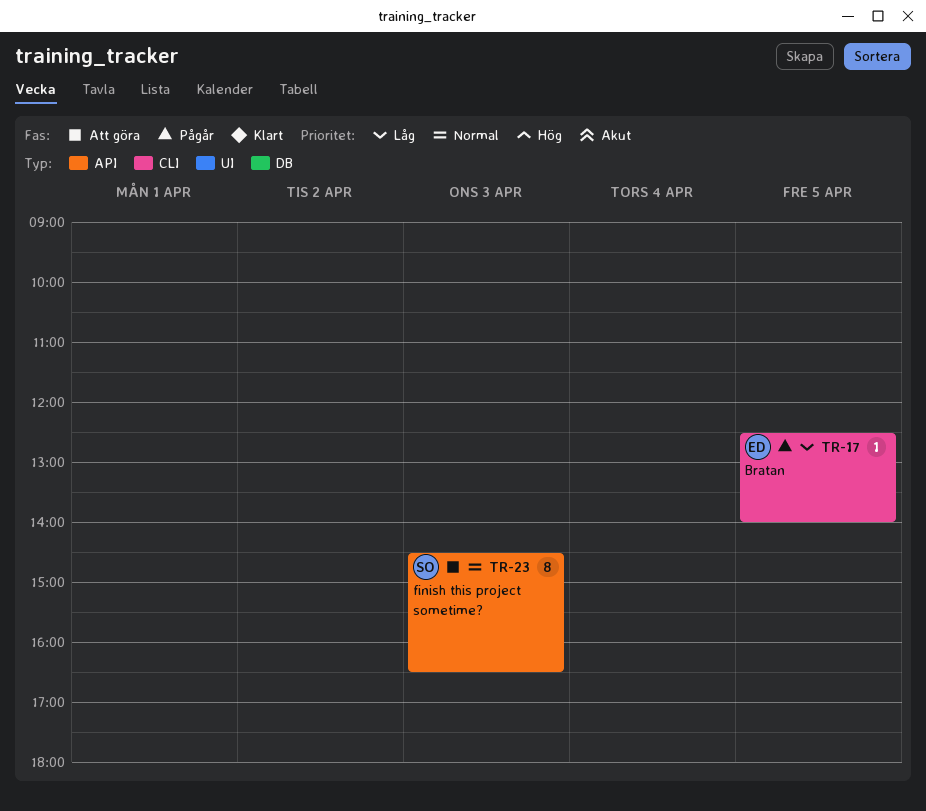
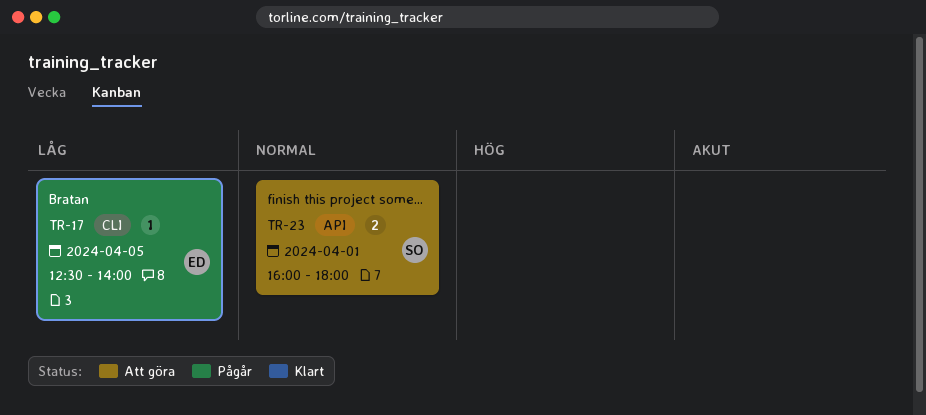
TR-23, estimate: 8 -> 2
TR-23, day: Apr 3 -> Apr 1
TR-23, begins: 14:30 -> 16:00
TR-23, ends: 16:30 -> 18:00

